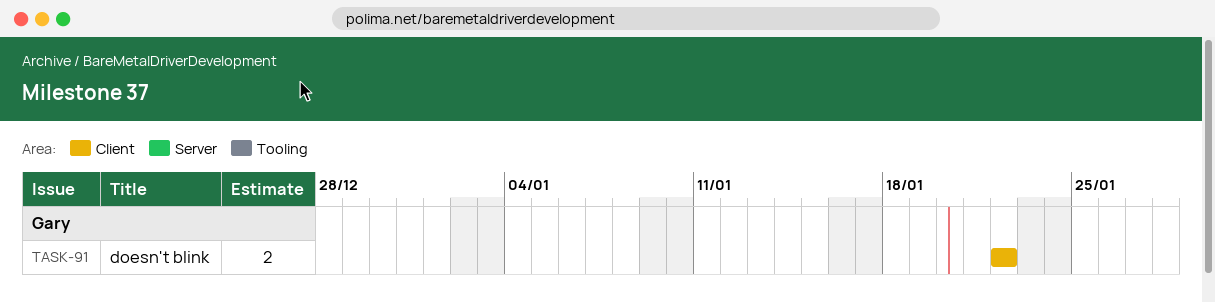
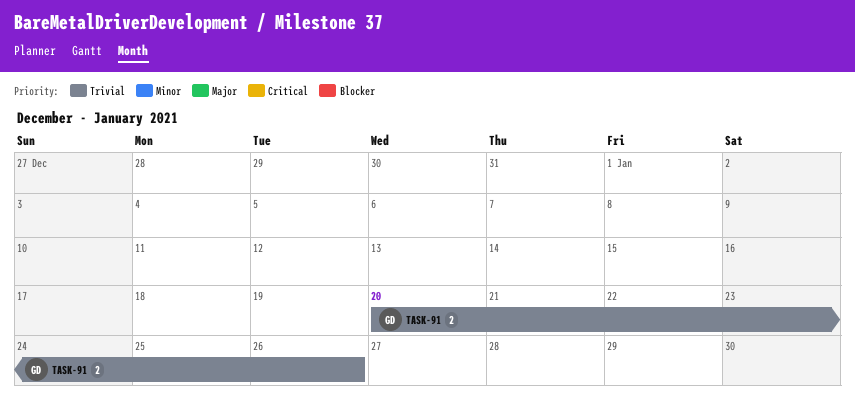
TASK-91, start: Jan 22 -> Jan 20
TASK-91, due: Jan 22 -> Jan 26

